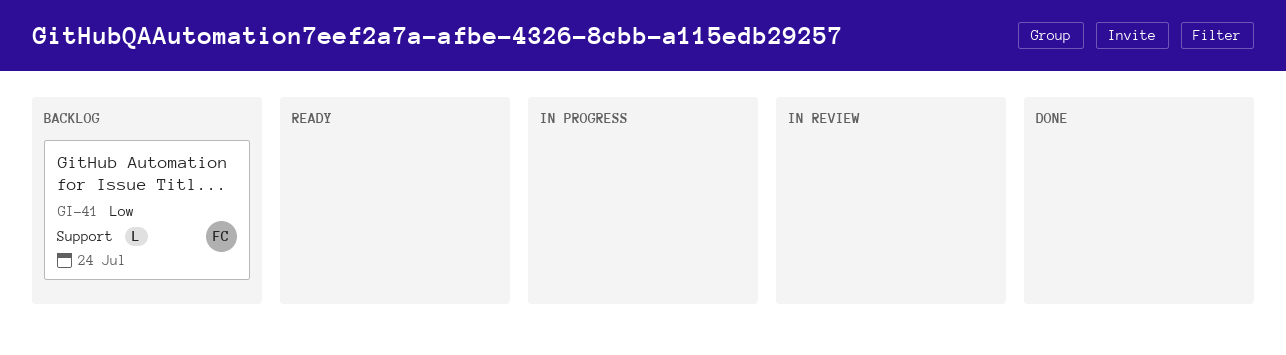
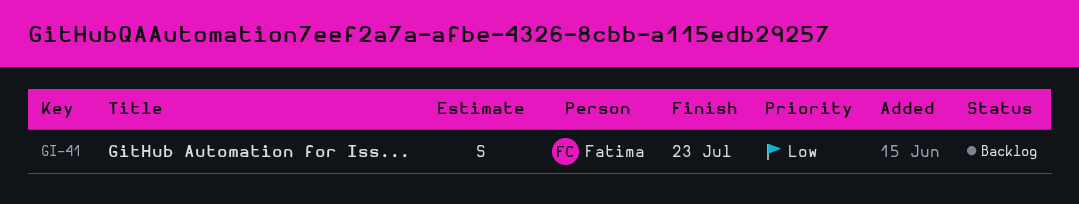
GI-41, estimate: L -> S
GI-41, due: Jul 24 -> Jul 23

